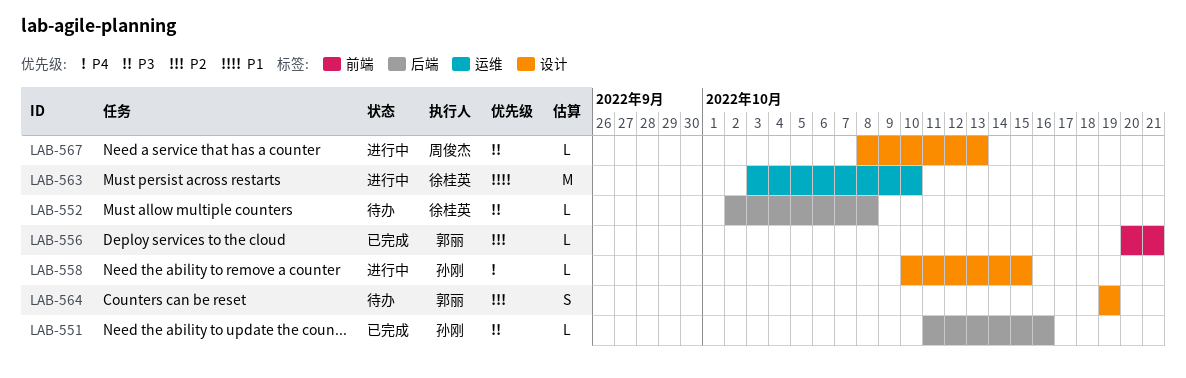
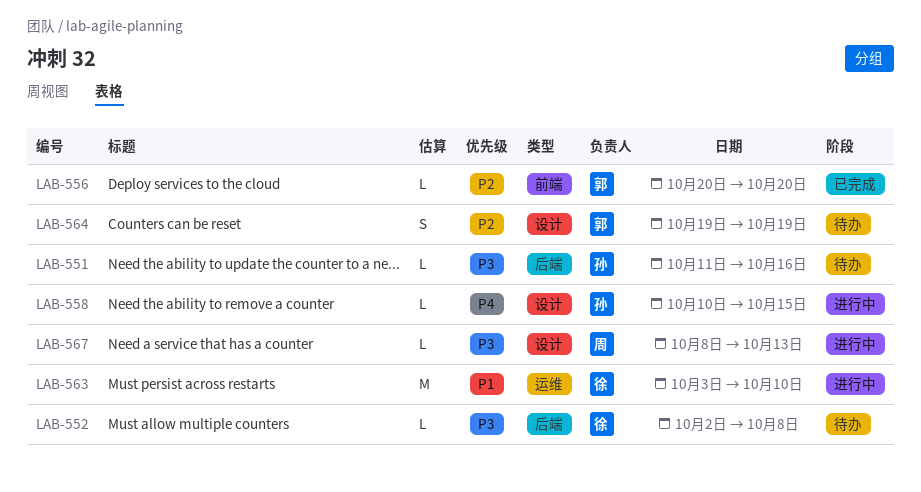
LAB-551, status: 已完成 -> 待办
LAB-556, due: Oct 21 -> Oct 20

